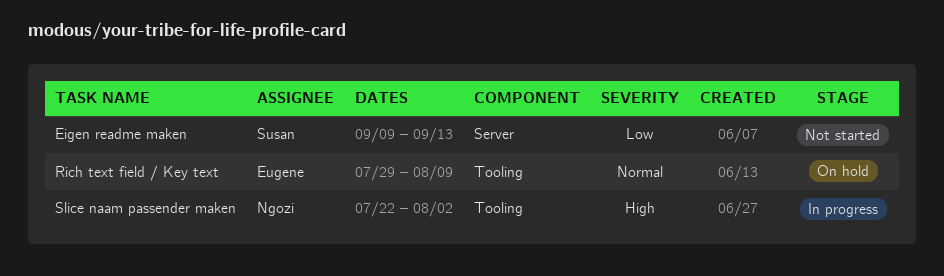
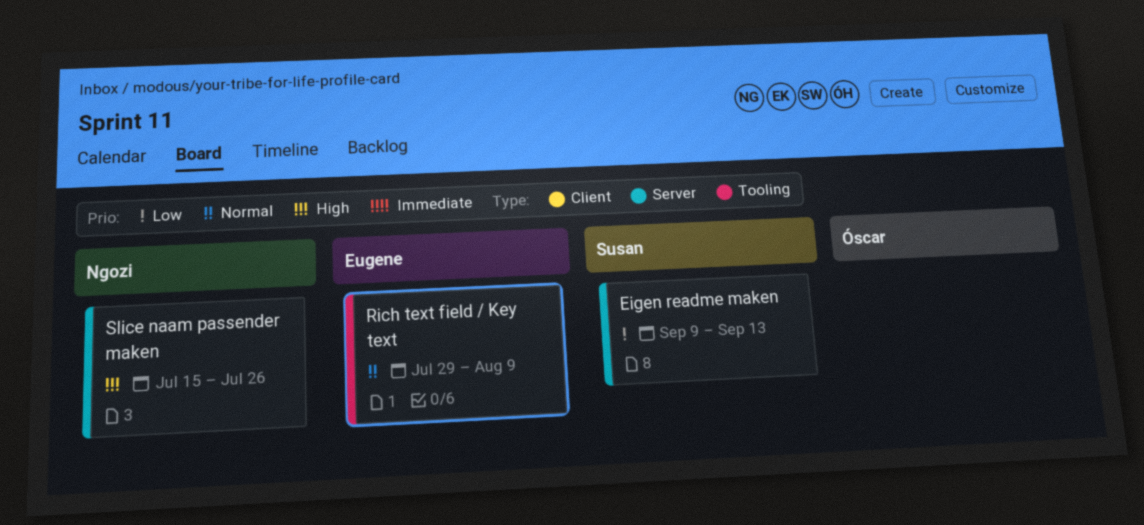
Slice naam passender maken, label: Tooling -> Server
Slice naam passender maken, start: Jul 22 -> Jul 15
Slice naam passender maken, due: Aug 2 -> Jul 26

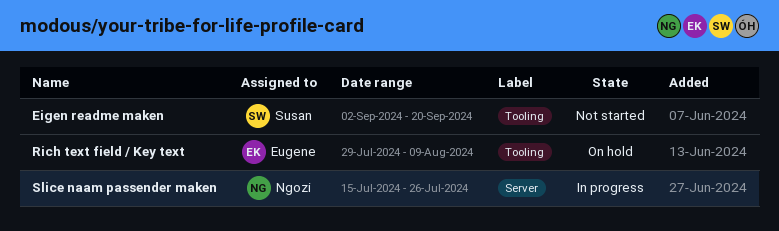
Eigen readme maken, label: Server -> Tooling
Eigen readme maken, start: Sep 9 -> Sep 2
Eigen readme maken, due: Sep 13 -> Sep 20

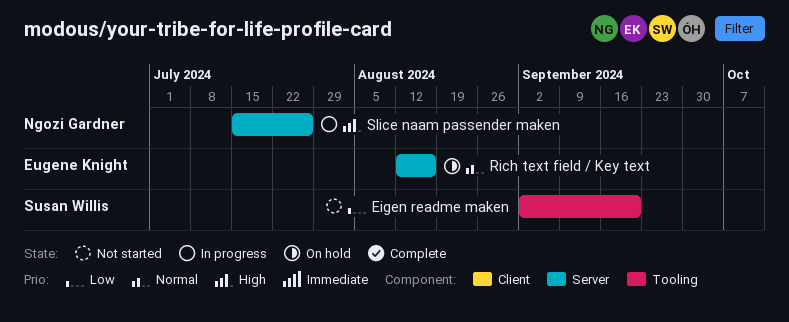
Rich text field / Key text, label: Tooling -> Server
Rich text field / Key text, start: Jul 29 -> Aug 12
Rich text field / Key text, due: Aug 9 -> Aug 16

